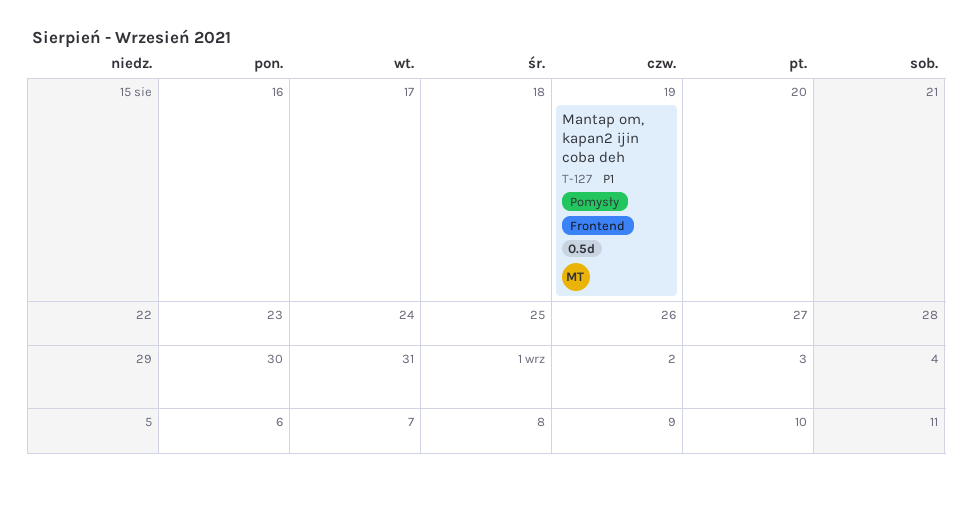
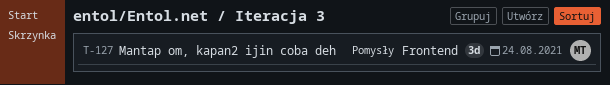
T-127, estimate: 0.5d -> 3d
T-127, due: Aug 19 -> Aug 24

